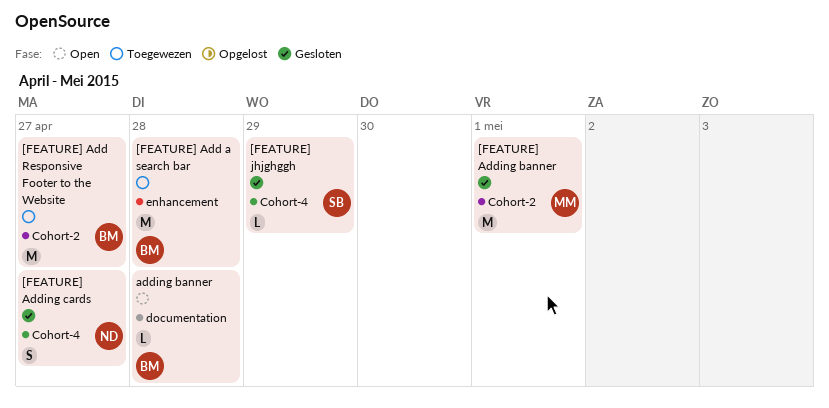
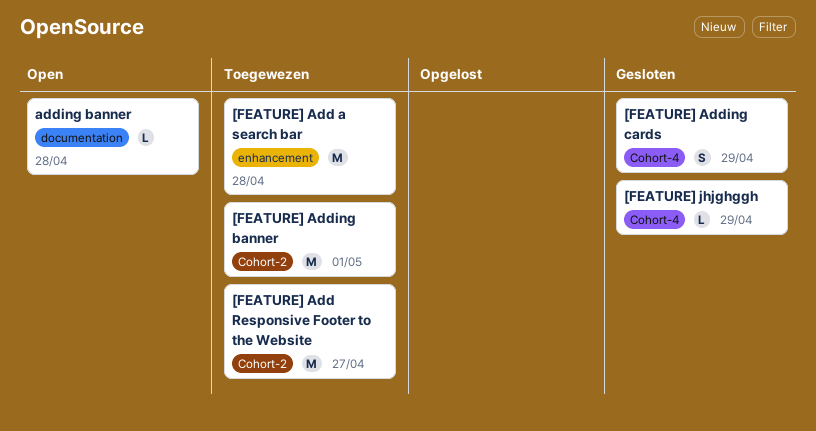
[FEATURE] Adding banner, status: Gesloten -> Toegewezen
[FEATURE] Adding cards, due: Apr 27 -> Apr 29

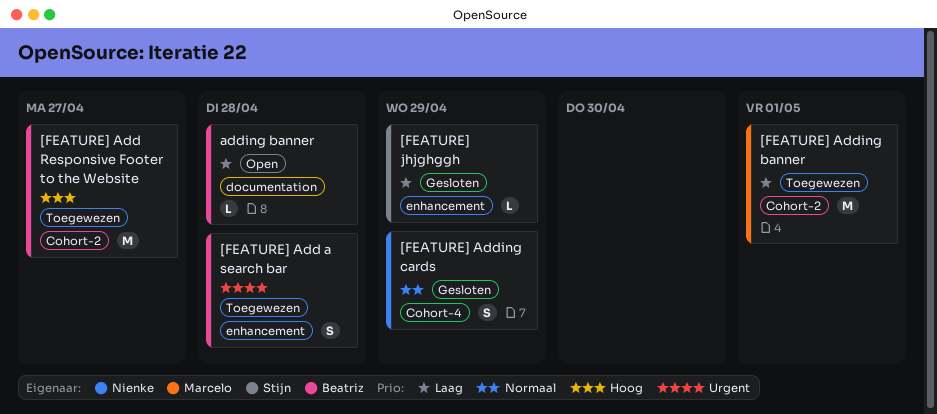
[FEATURE] Add a search bar, estimate: M -> S
[FEATURE] jhjghggh, label: Cohort-4 -> enhancement

